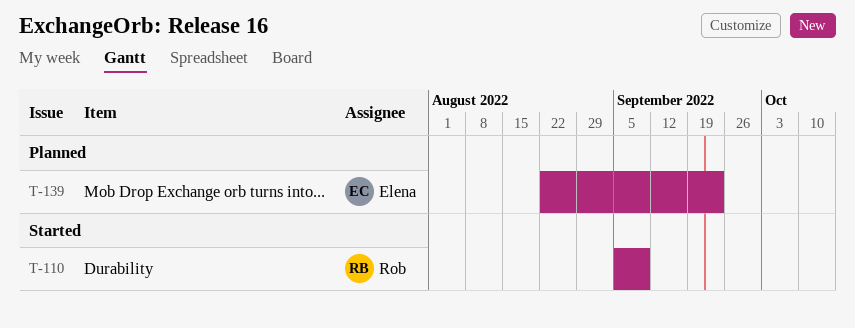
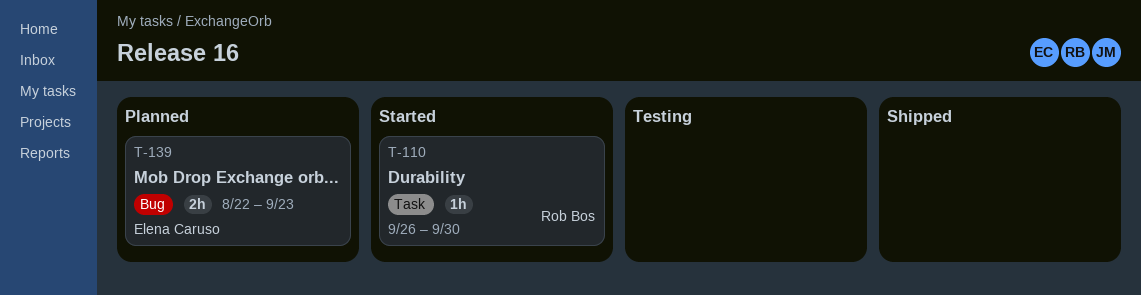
T-110, start: Sep 5 -> Sep 26
T-110, due: Sep 9 -> Sep 30

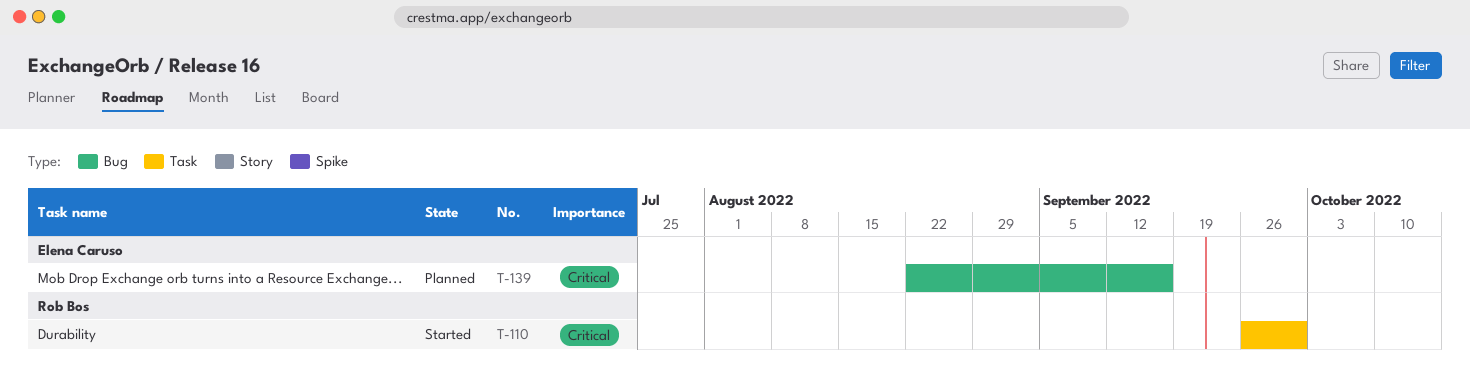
T-139, due: Sep 23 -> Sep 16

